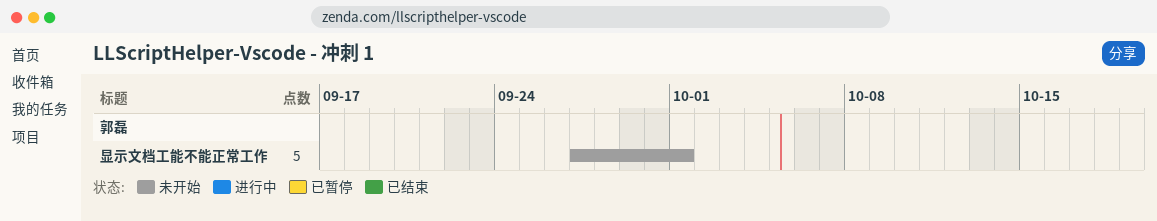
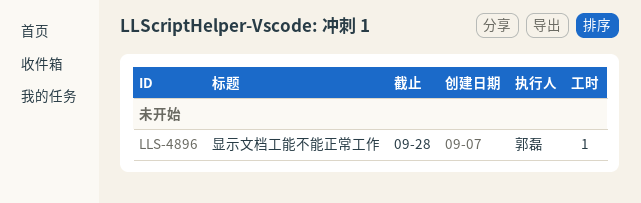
显示文档工能不能正常工作, estimate: 5 -> 1
显示文档工能不能正常工作, due: Oct 1 -> Sep 28

